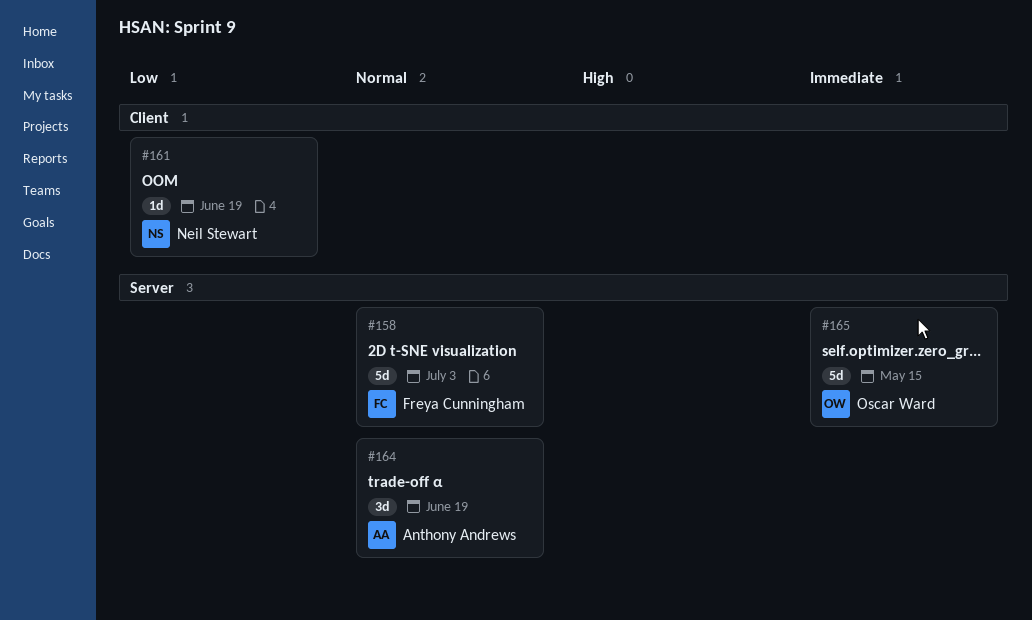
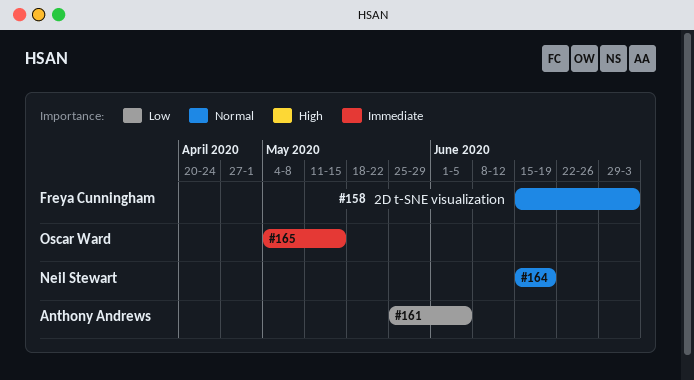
#161, owner: Neil Stewart -> Anthony Andrews
#161, due: Jun 19 -> Jun 5
#164, owner: Anthony Andrews -> Neil Stewart

